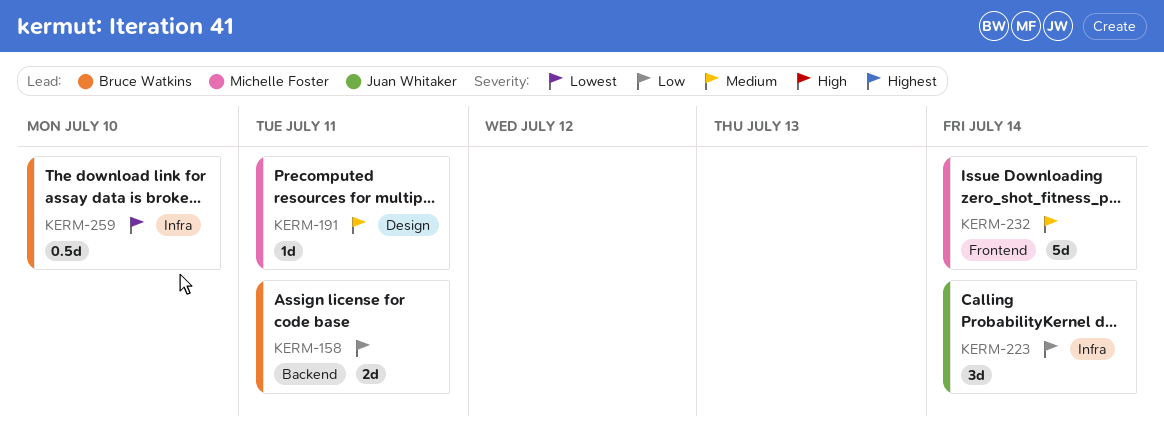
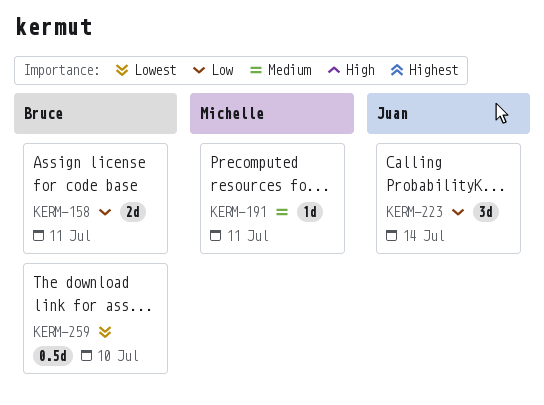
KERM-232: present -> none

